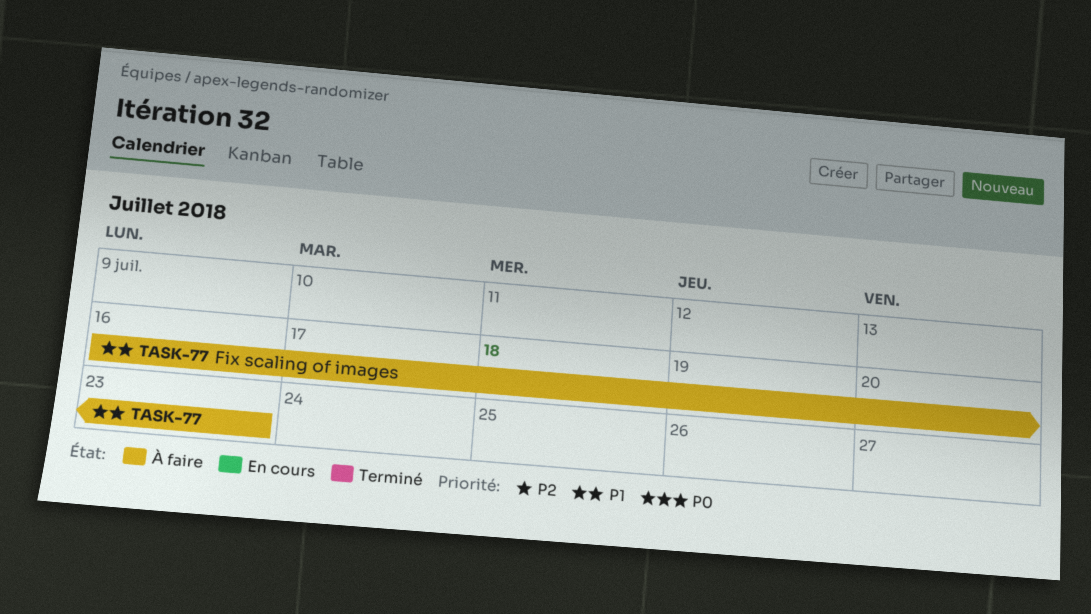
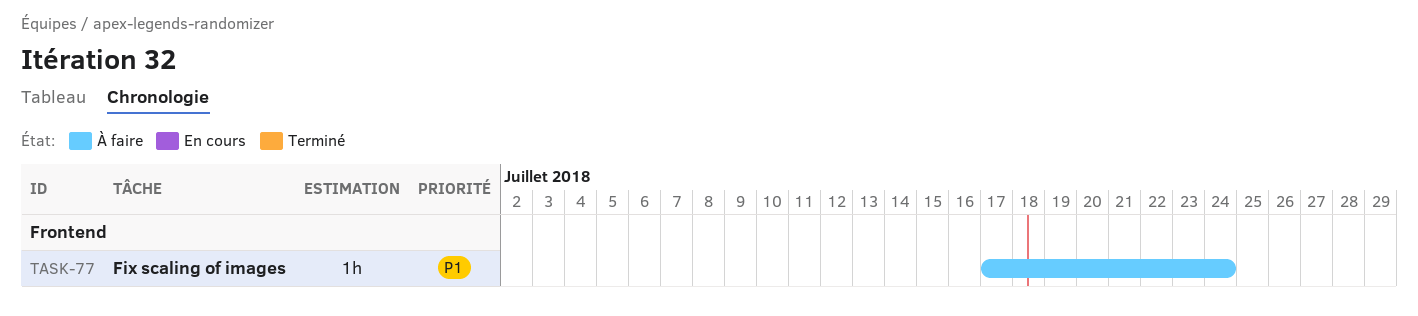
TASK-77, start: Jul 16 -> Jul 17
TASK-77, due: Jul 23 -> Jul 24

